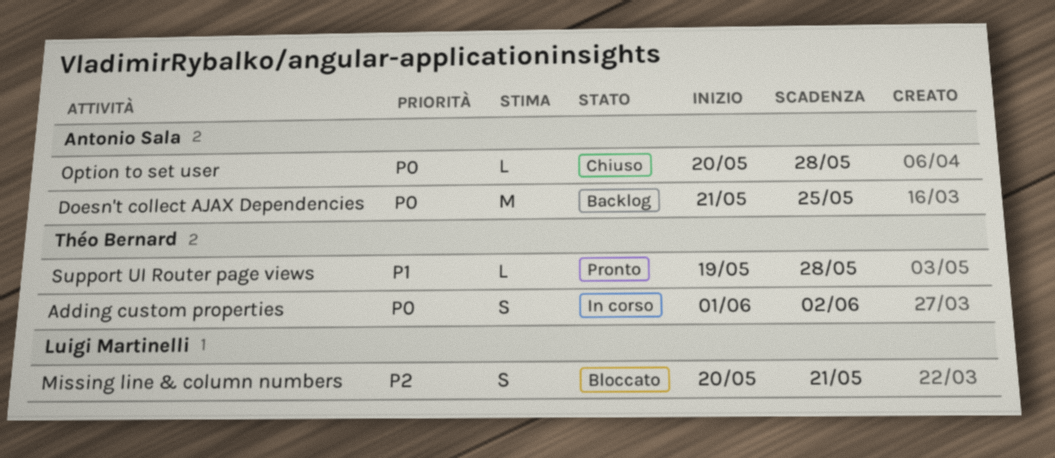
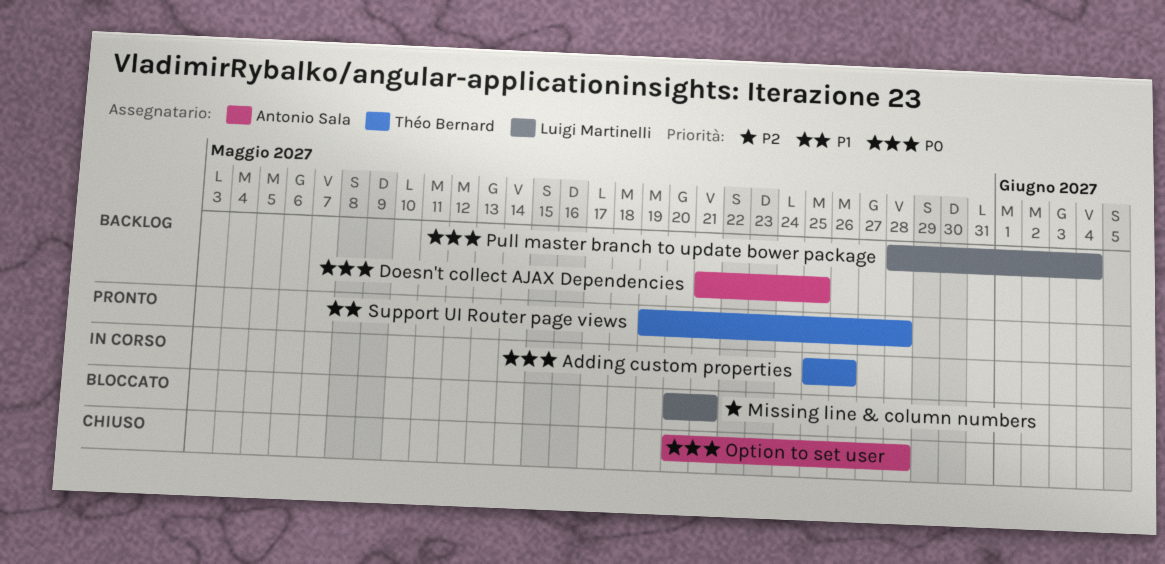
Adding custom properties, start: Jun 1 -> May 25
Adding custom properties, due: Jun 2 -> May 26
Pull master branch to update bower package: none -> present

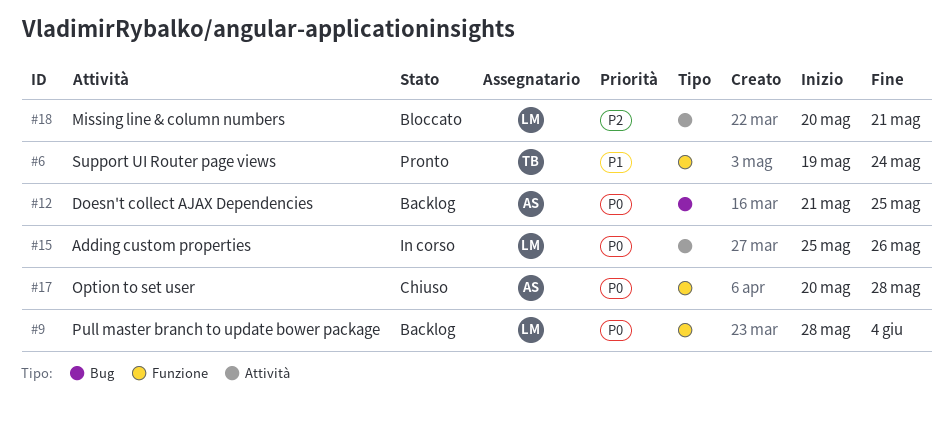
Adding custom properties, owner: Théo Bernard -> Luigi Martinelli
Support UI Router page views, due: May 28 -> May 24

